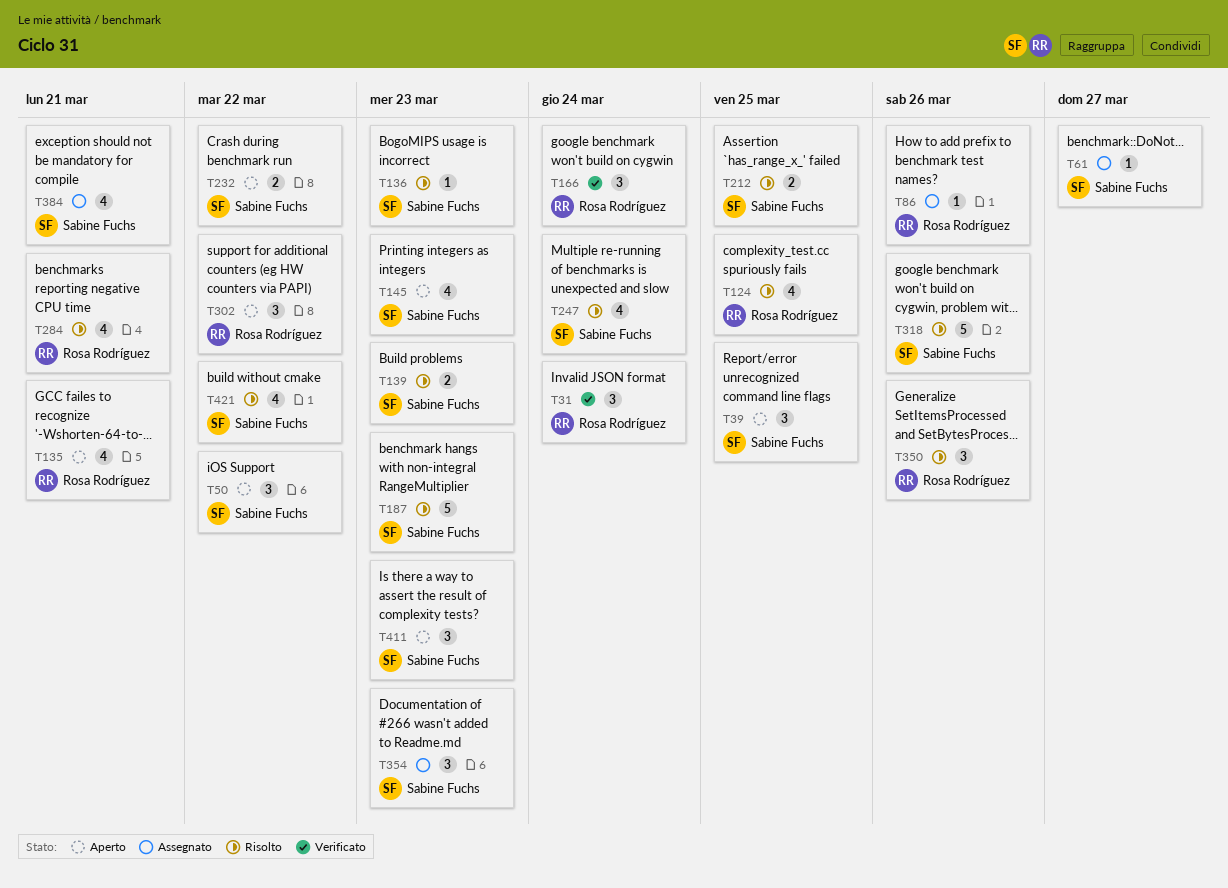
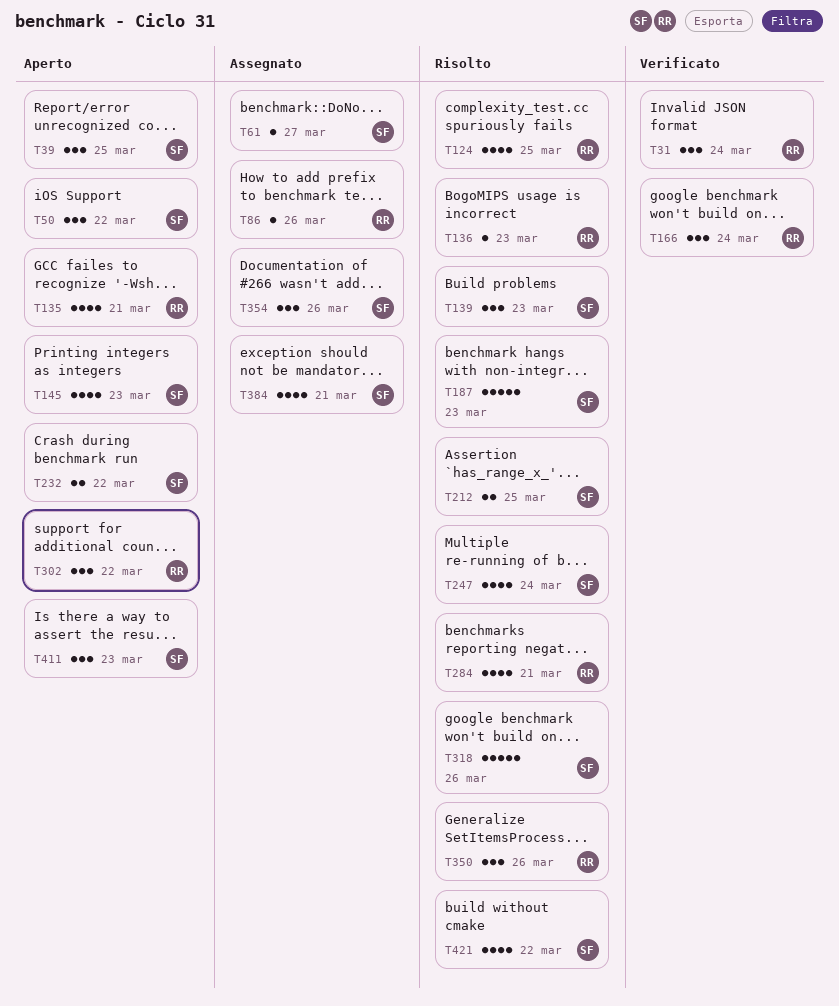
T136, owner: Sabine Fuchs -> Rosa Rodríguez
T139, estimate: 2 -> 3
T354, due: Mar 23 -> Mar 26

